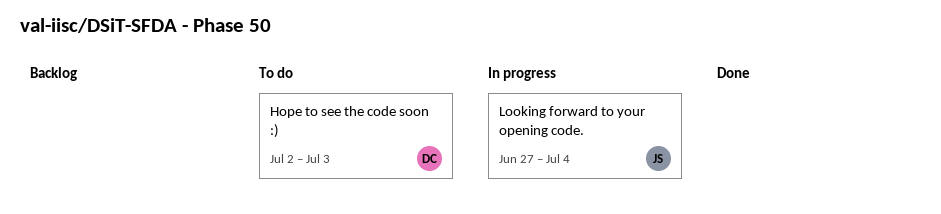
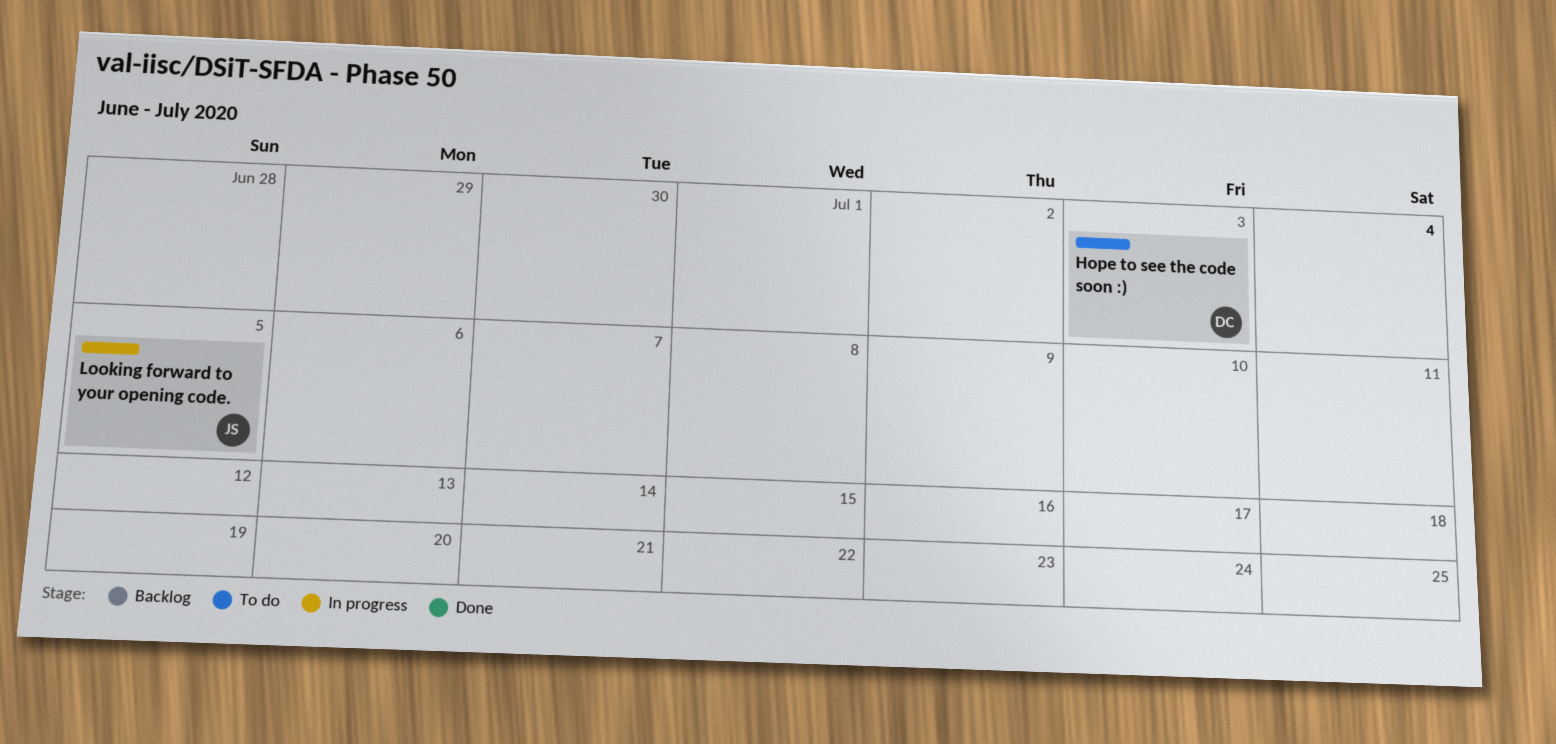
Looking forward to your opening code., due: Jul 4 -> Jul 5

